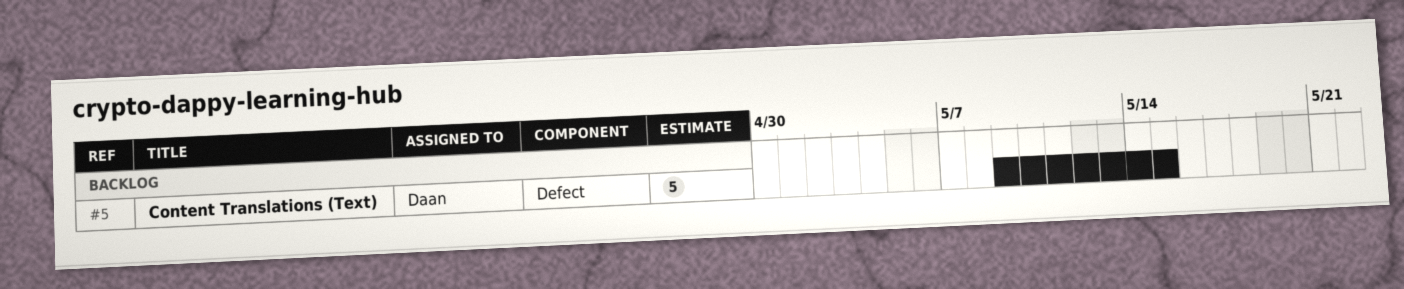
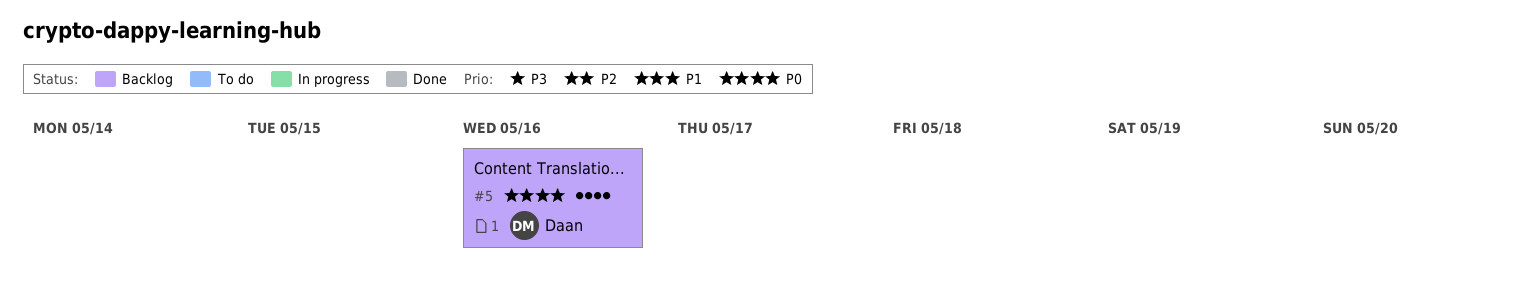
#5, estimate: 5 -> 4
#5, due: May 15 -> May 16

